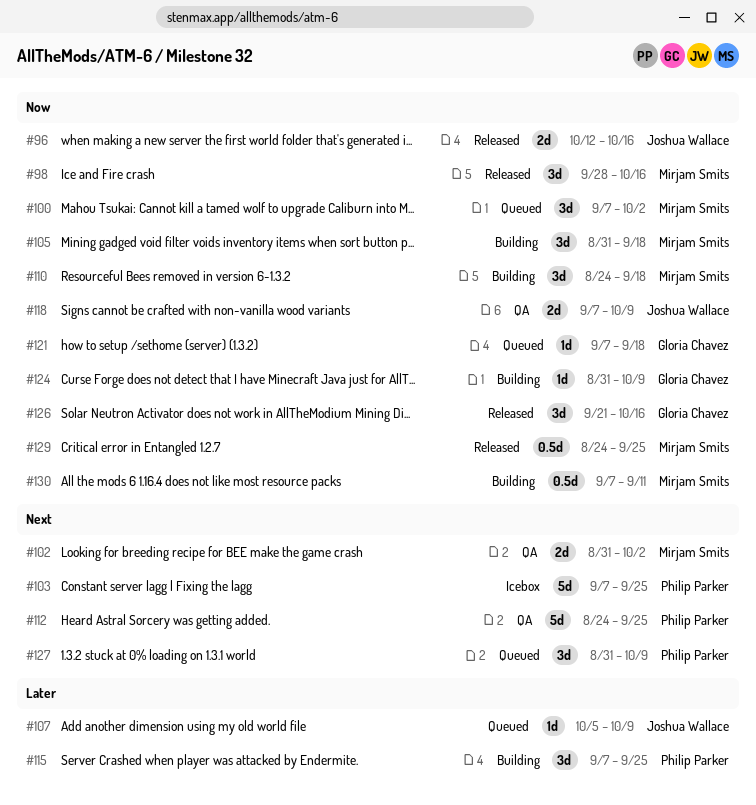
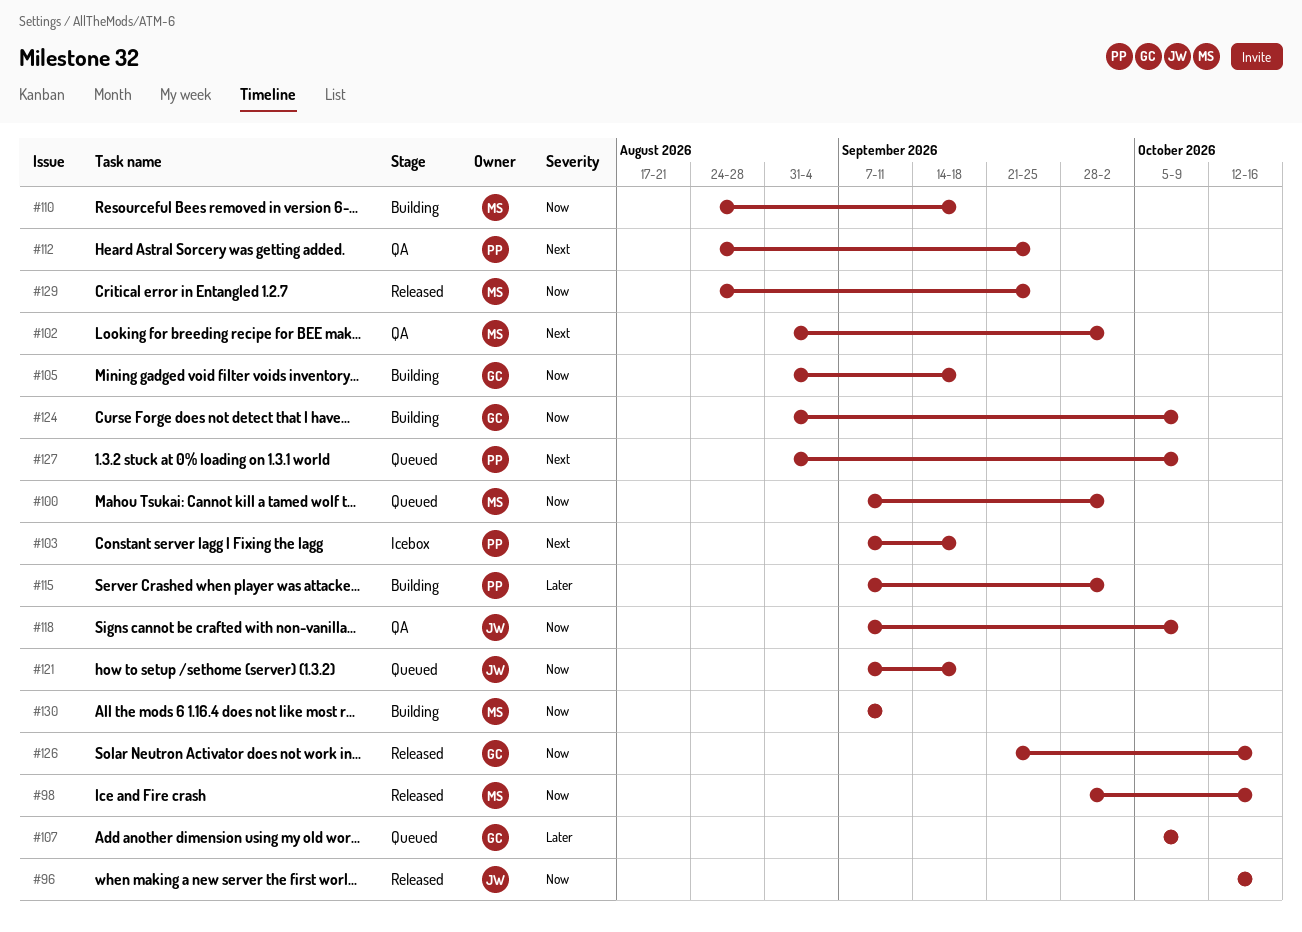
#103, due: Sep 25 -> Sep 18
#105, owner: Mirjam Smits -> Gloria Chavez
#107, owner: Joshua Wallace -> Gloria Chavez
#115, due: Sep 25 -> Oct 2
#121, owner: Gloria Chavez -> Joshua Wallace

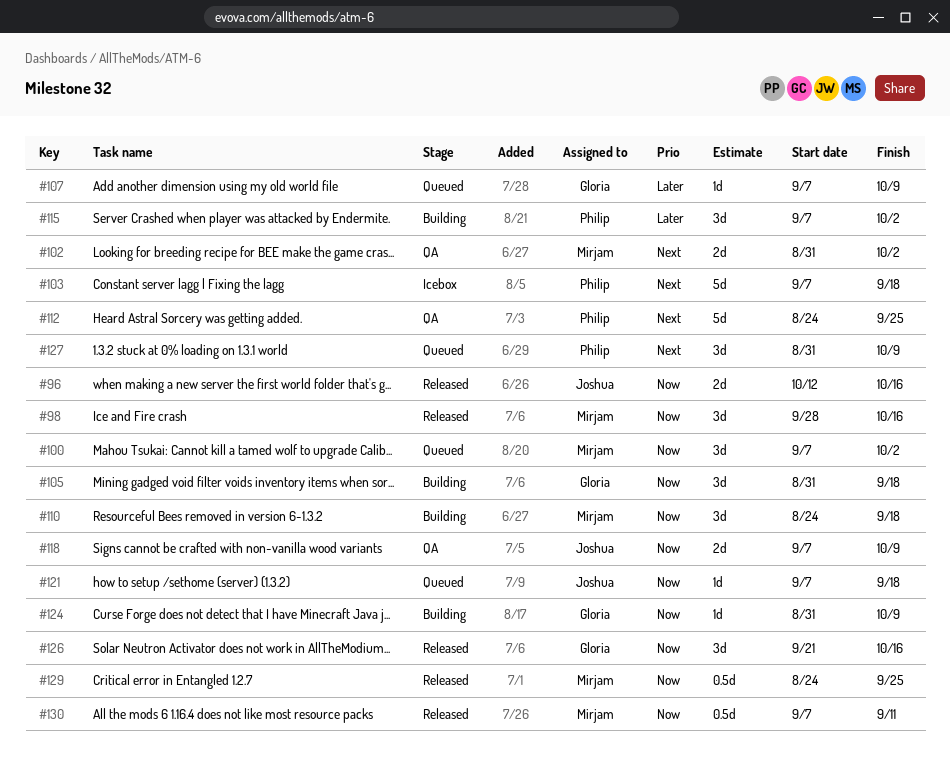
#107, start: Oct 5 -> Sep 7
#130, status: Building -> Released

